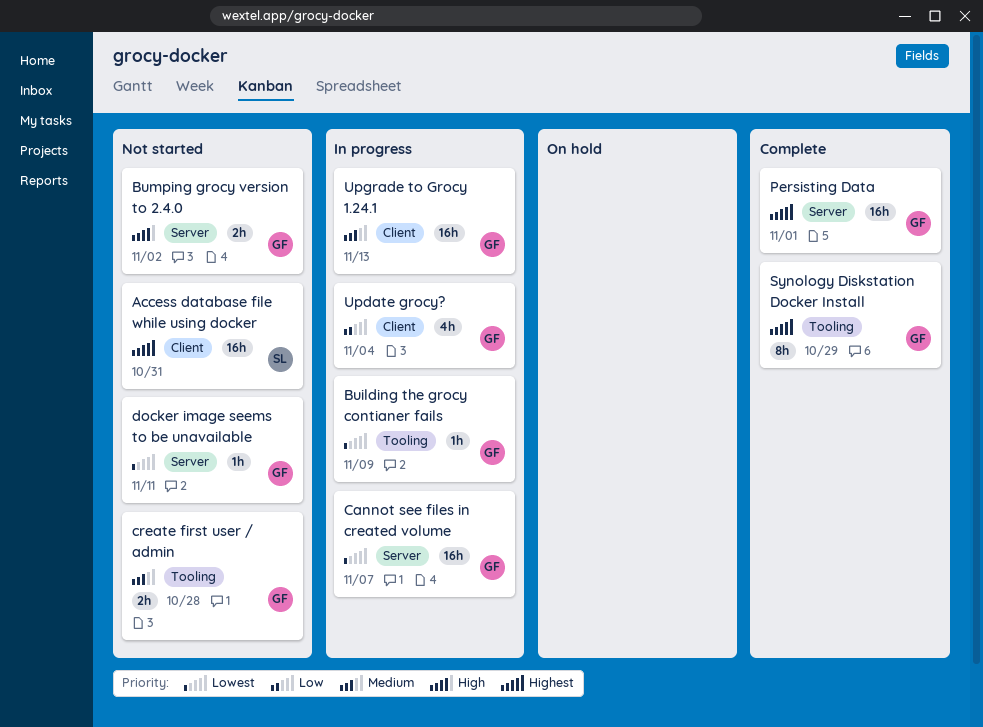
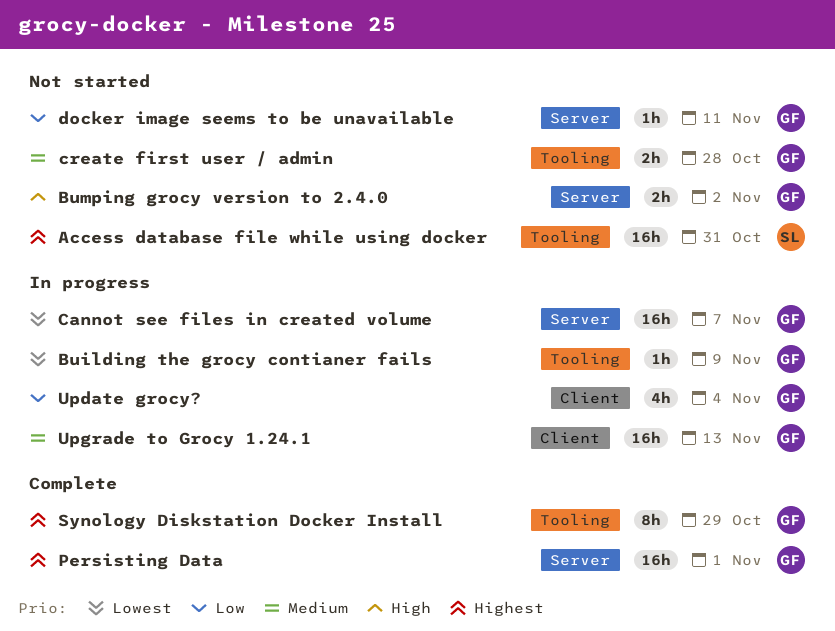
Access database file while using docker, label: Client -> Tooling
docker image seems to be unavailable, priority: Lowest -> Low

